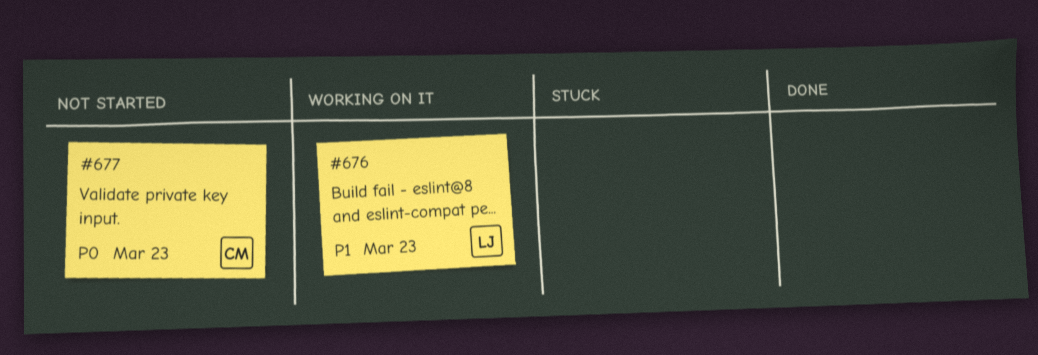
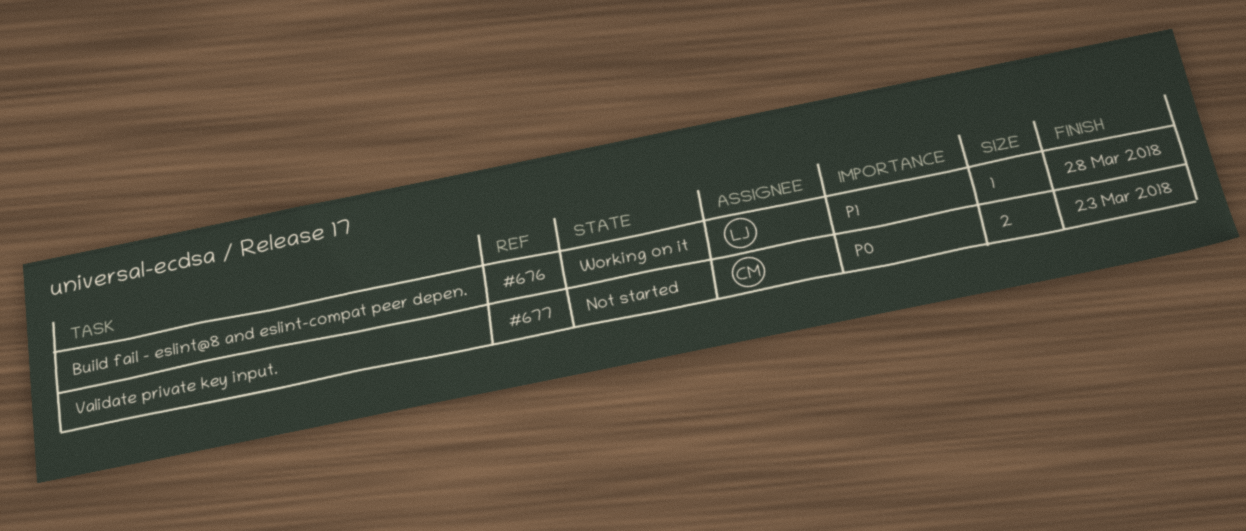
#676, due: Mar 23 -> Mar 28

